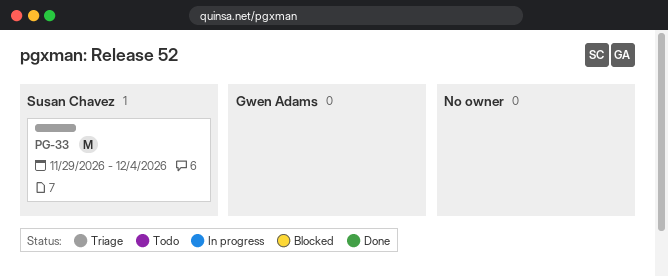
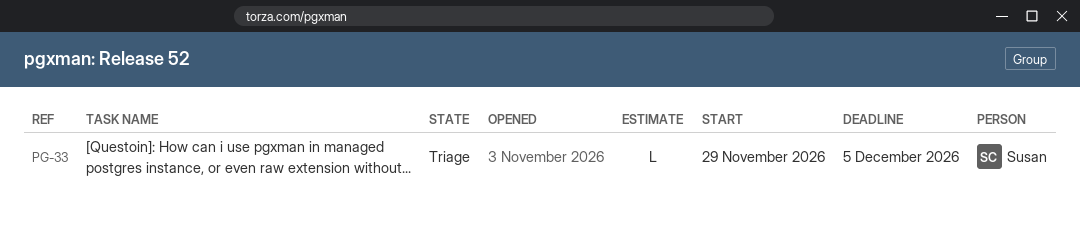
PG-33, estimate: M -> L
PG-33, due: Dec 4 -> Dec 5

